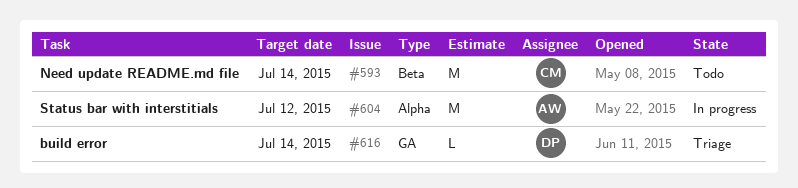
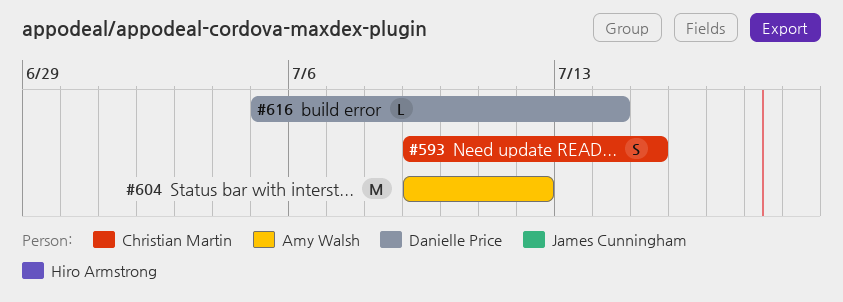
#593, estimate: M -> S
#593, due: Jul 14 -> Jul 15

